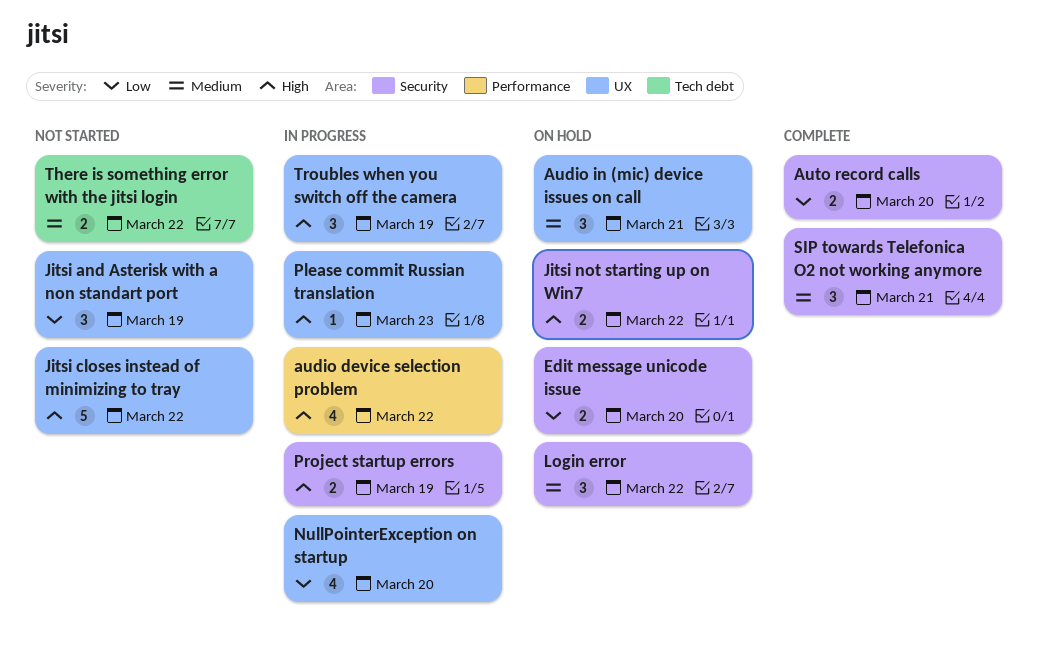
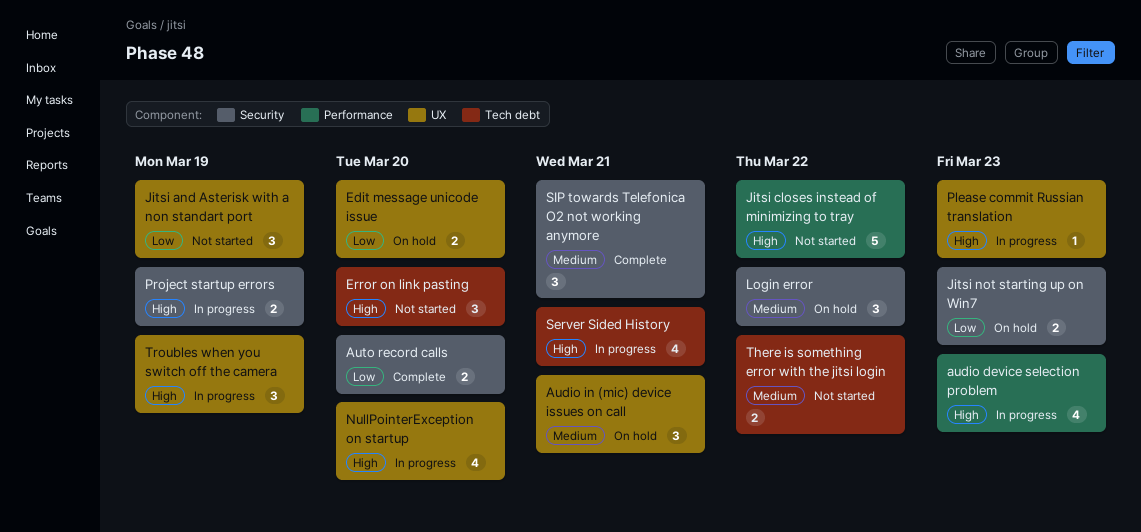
audio device selection problem, due: Mar 22 -> Mar 23
Edit message unicode issue, label: Security -> UX
Error on link pasting: none -> present
Jitsi closes instead of minimizing to tray, label: UX -> Performance
Jitsi not starting up on Win7, priority: High -> Low
Jitsi not starting up on Win7, due: Mar 22 -> Mar 23
NullPointerException on startup, priority: Low -> High
Server Sided History: none -> present

